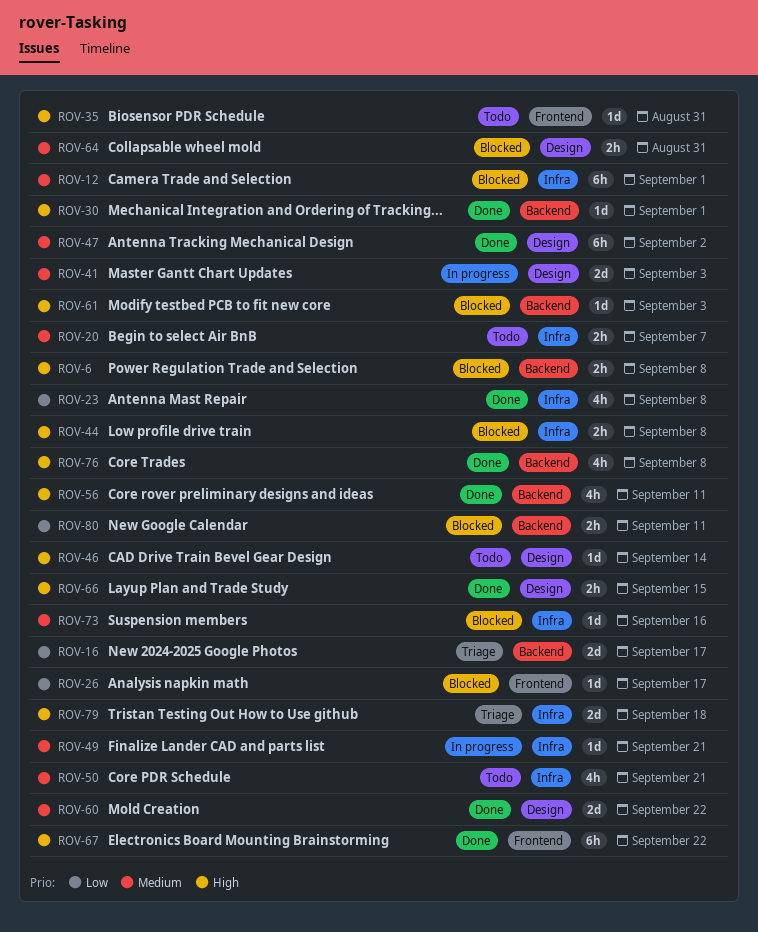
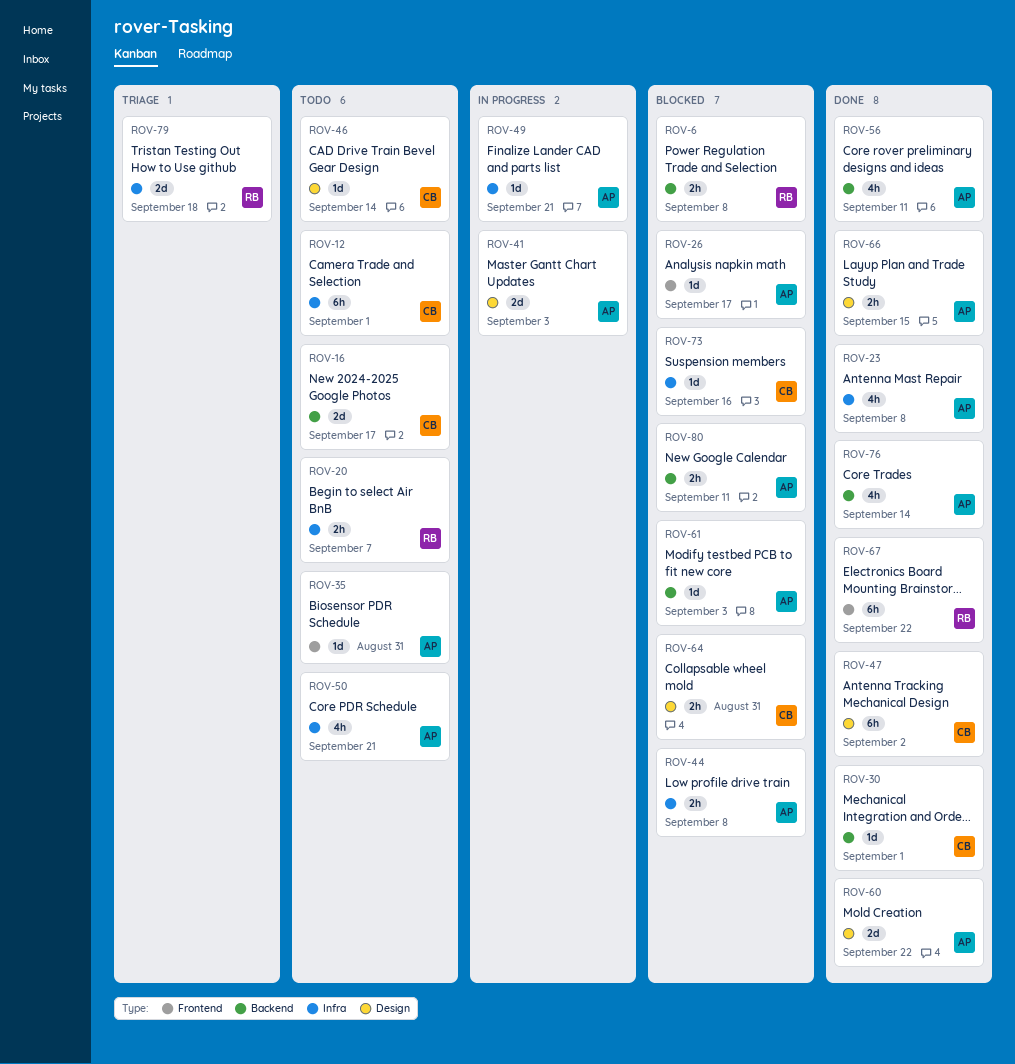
ROV-12, status: Blocked -> Todo
ROV-16, status: Triage -> Todo
ROV-76, due: Sep 8 -> Sep 14

